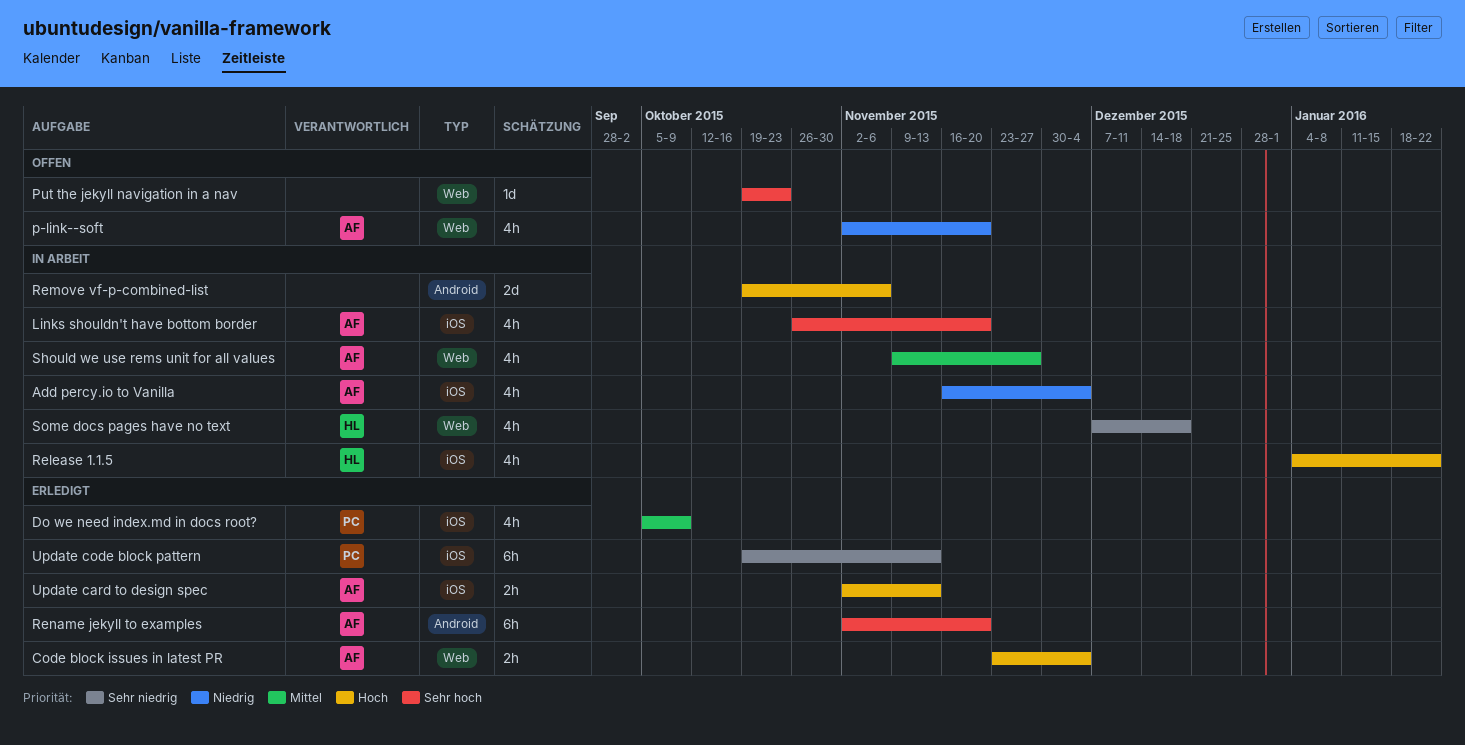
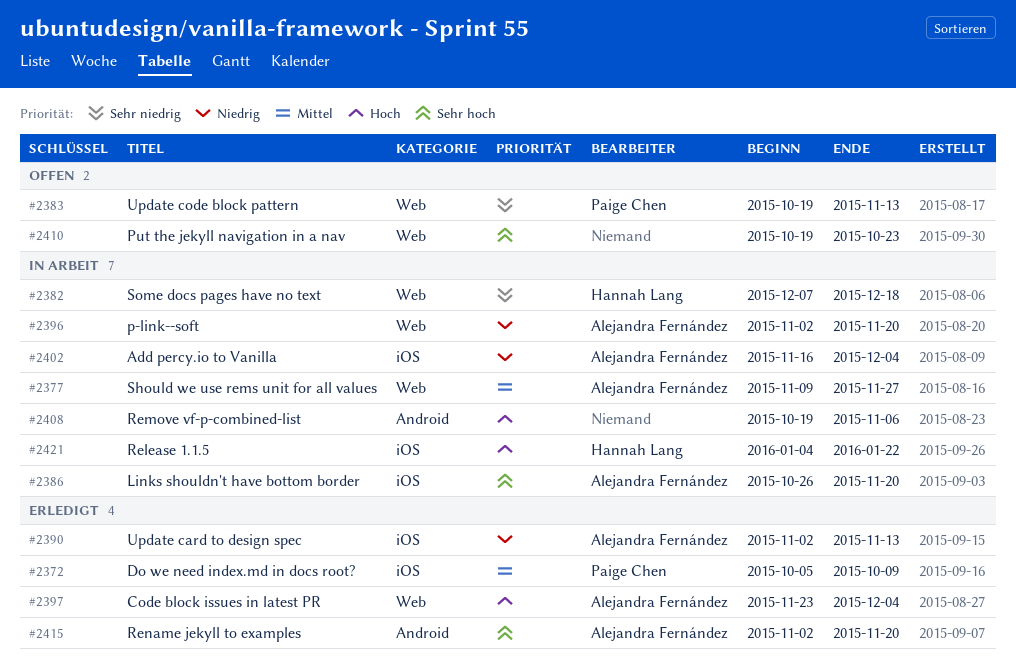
p-link--soft, status: Offen -> In Arbeit
Update card to design spec, priority: Hoch -> Niedrig
Update code block pattern, status: Erledigt -> Offen
Update code block pattern, label: iOS -> Web

